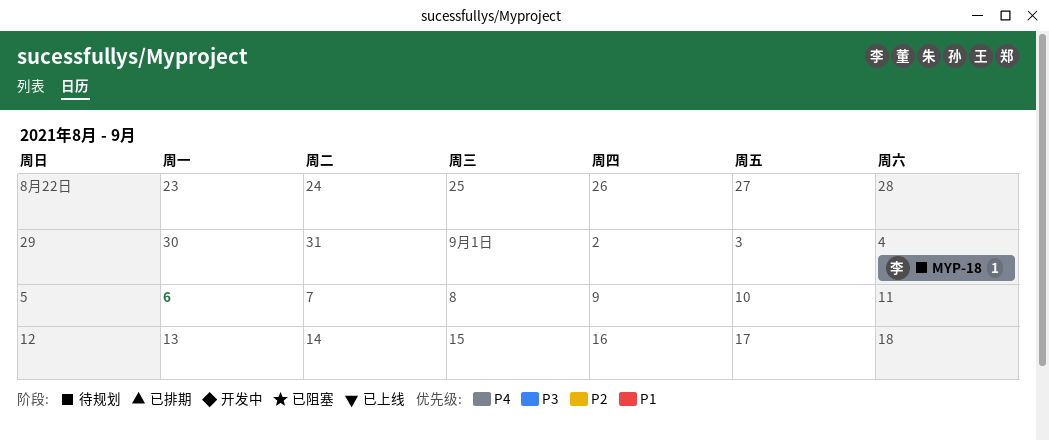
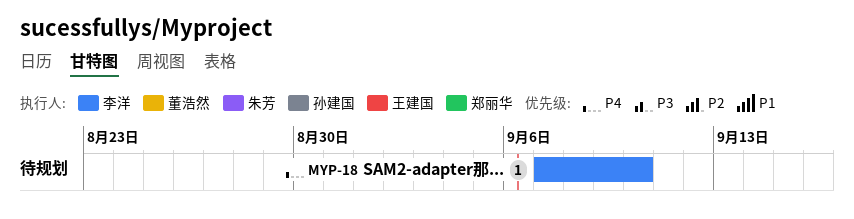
MYP-18, start: Sep 4 -> Sep 7
MYP-18, due: Sep 4 -> Sep 10

